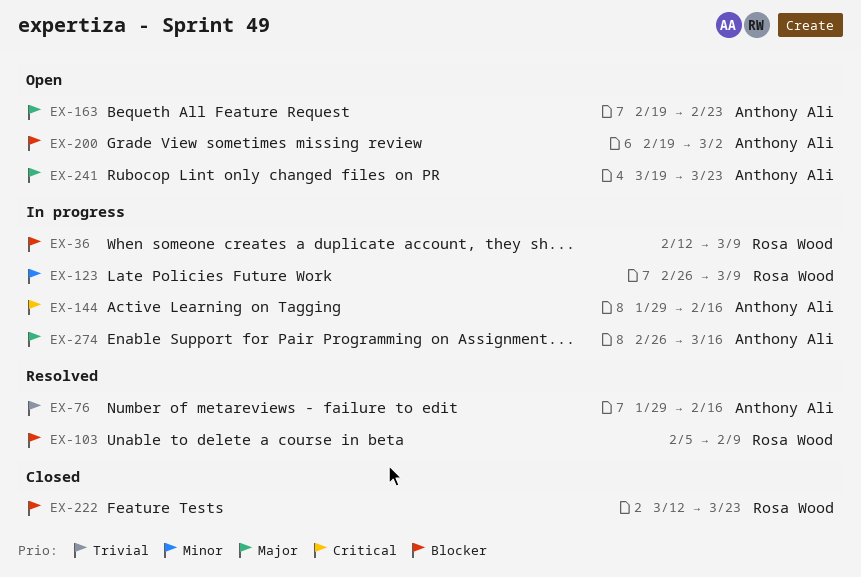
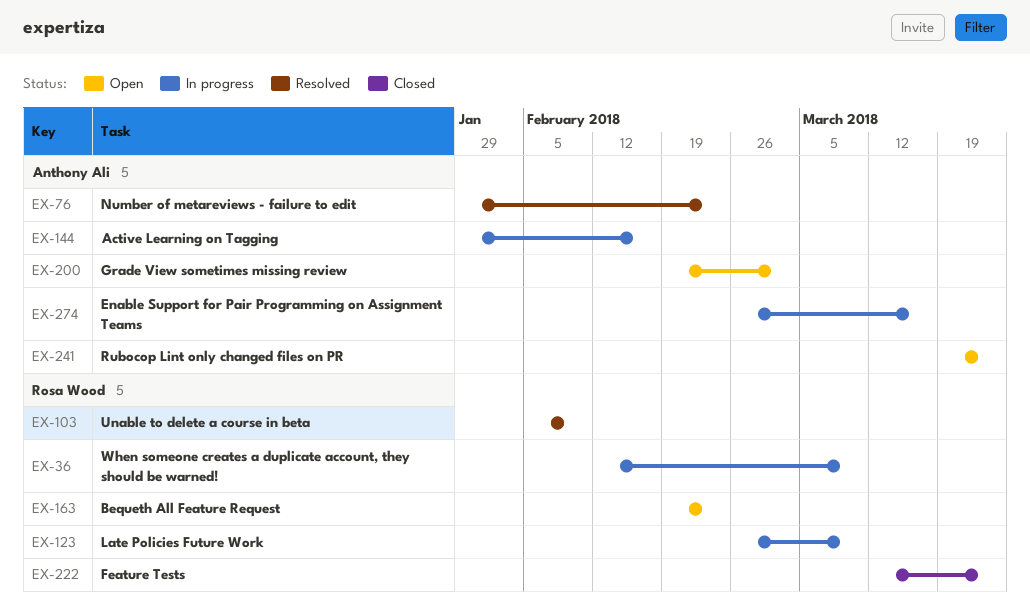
EX-76, due: Feb 16 -> Feb 23
EX-163, owner: Anthony Ali -> Rosa Wood

